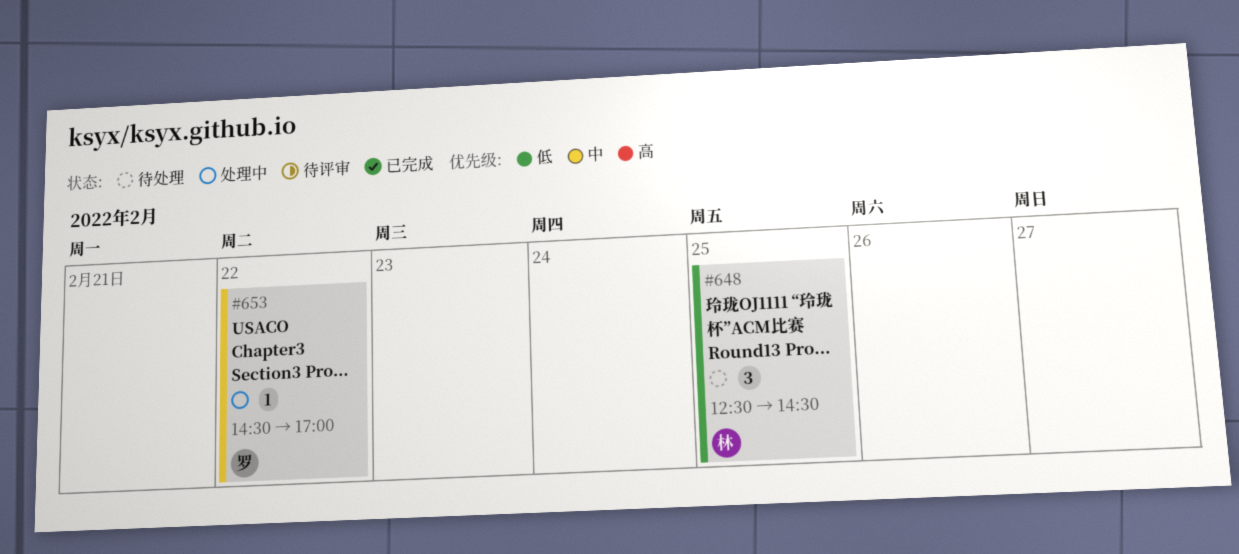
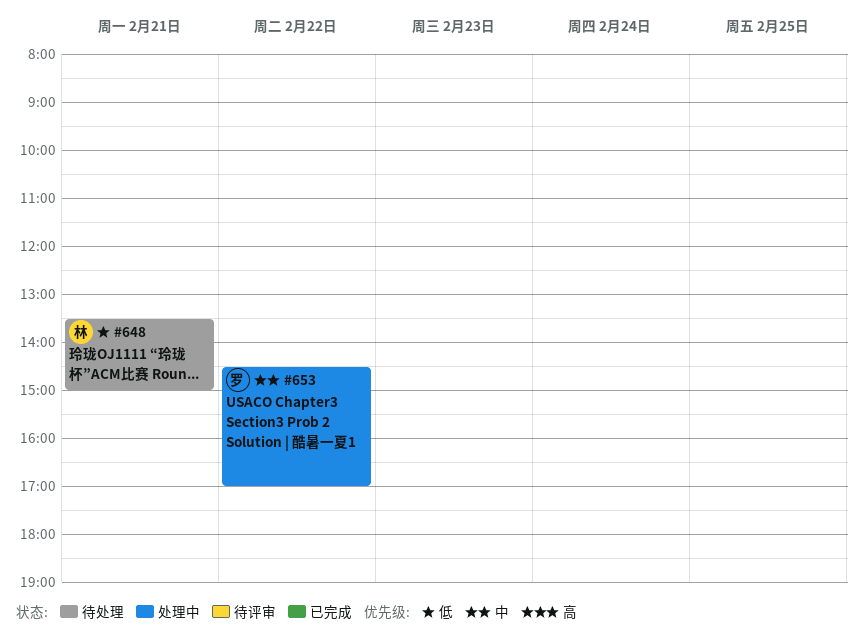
#648, day: Feb 25 -> Feb 21
#648, begins: 12:30 -> 13:30
#648, ends: 14:30 -> 15:00

